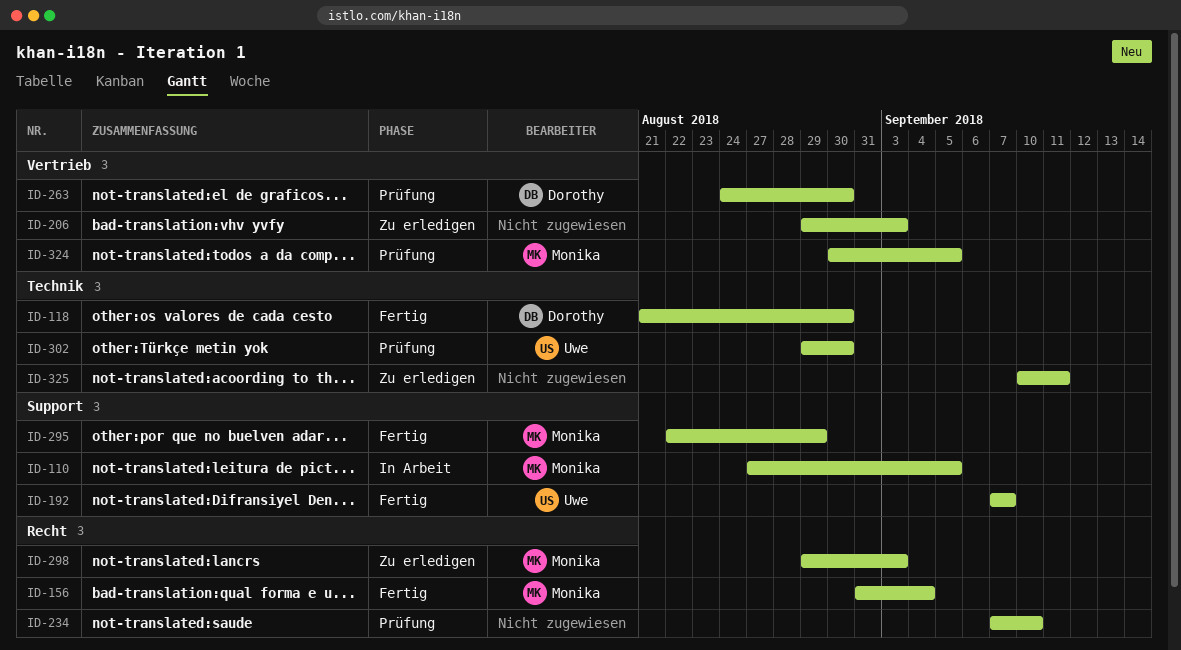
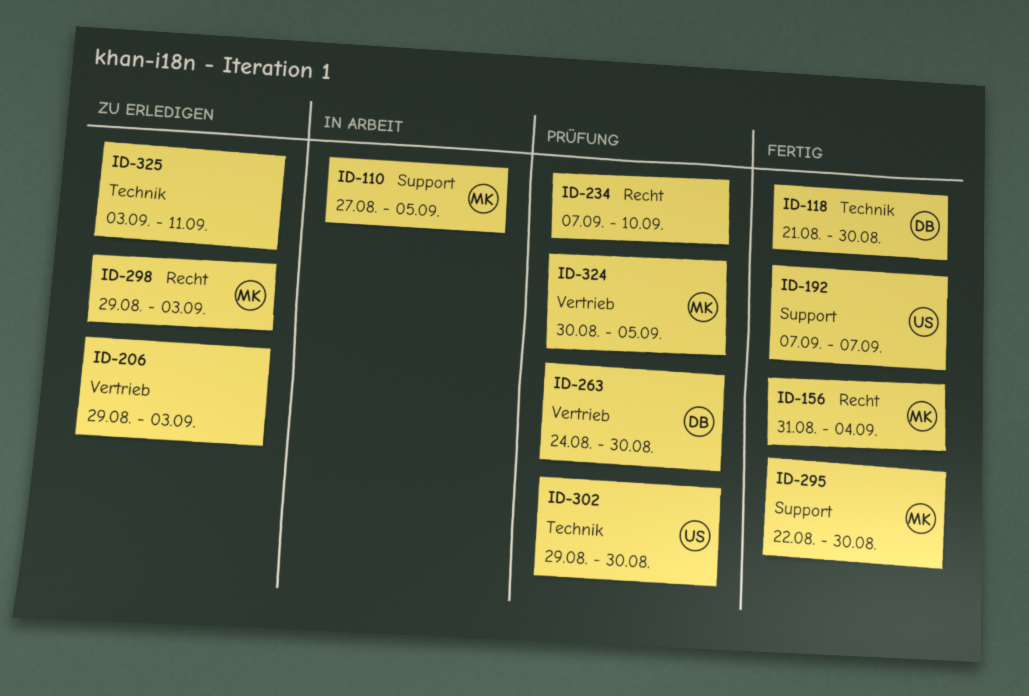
ID-295, due: Aug 29 -> Aug 30
ID-325, start: Sep 10 -> Sep 3

